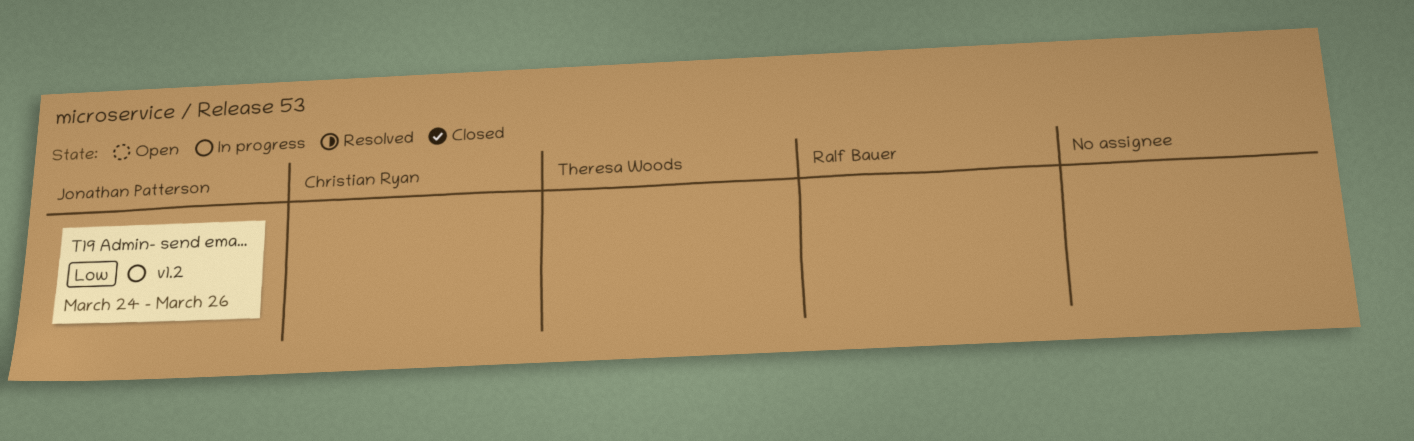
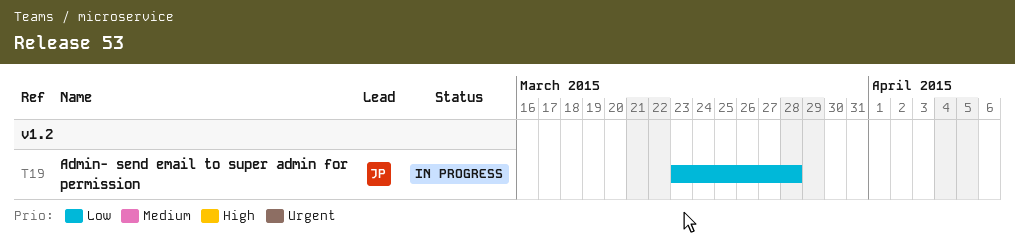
T19, start: Mar 24 -> Mar 23
T19, due: Mar 26 -> Mar 28

